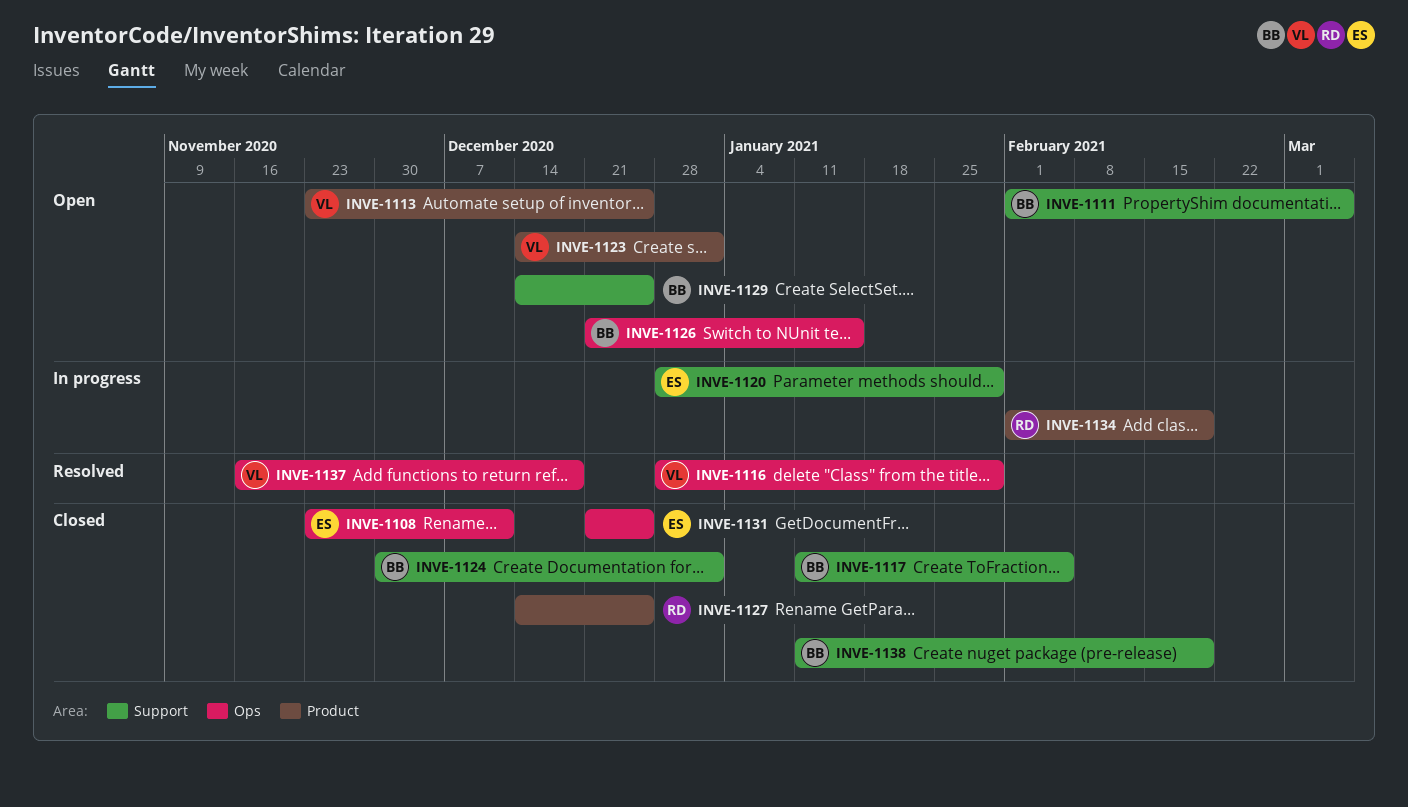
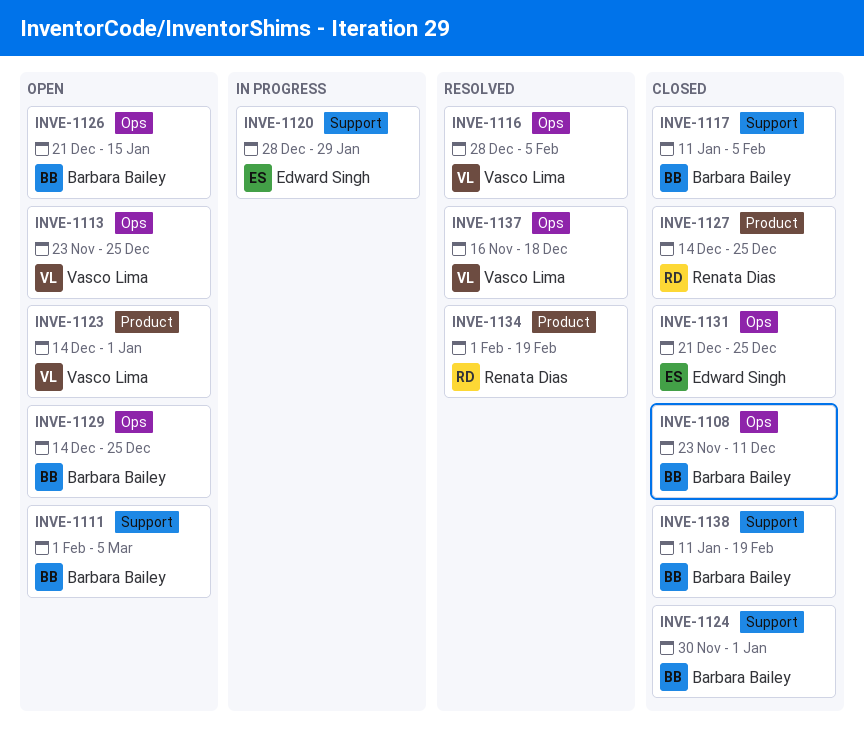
INVE-1108, owner: Edward Singh -> Barbara Bailey
INVE-1113, label: Product -> Ops
INVE-1116, due: Jan 29 -> Feb 5
INVE-1129, label: Support -> Ops
INVE-1134, status: In progress -> Resolved

